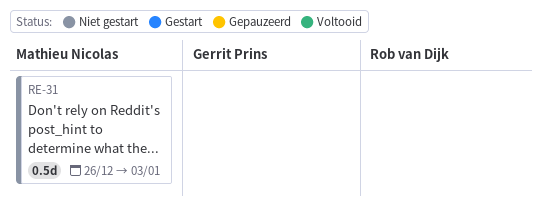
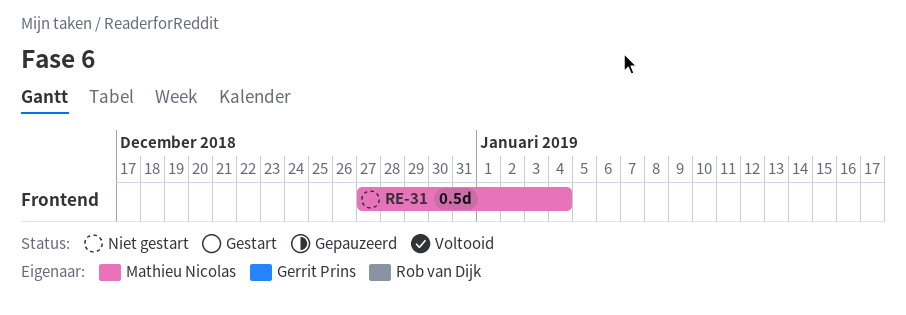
RE-31, start: Dec 26 -> Dec 27
RE-31, due: Jan 3 -> Jan 4

